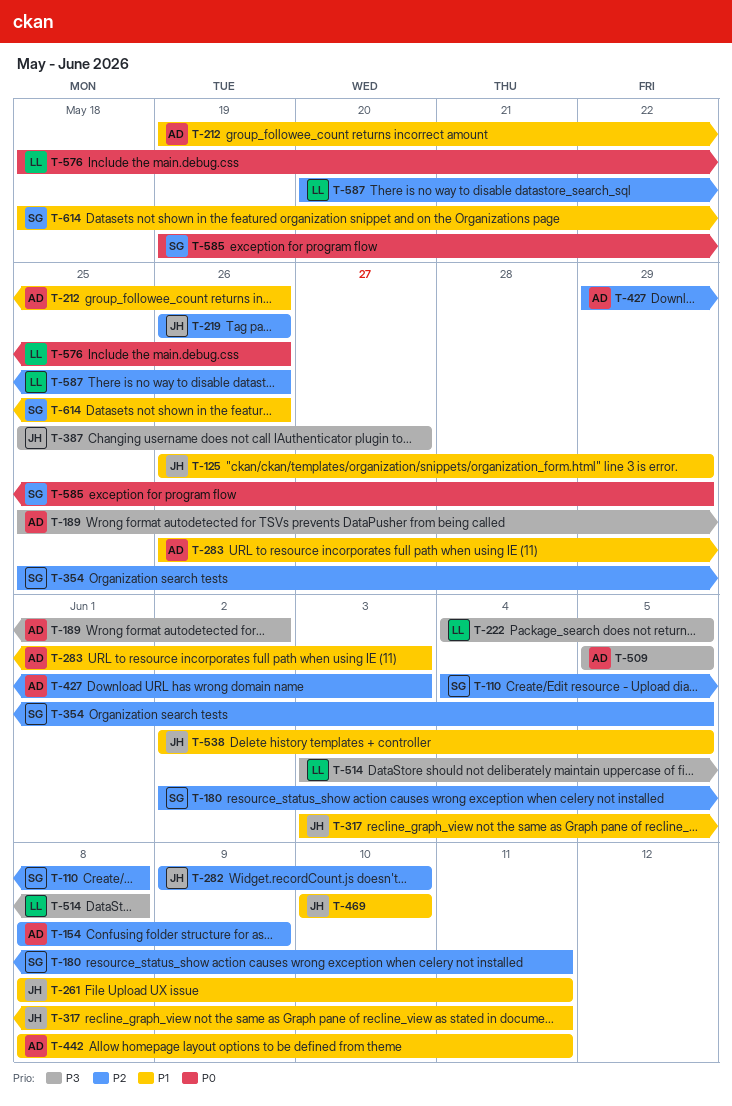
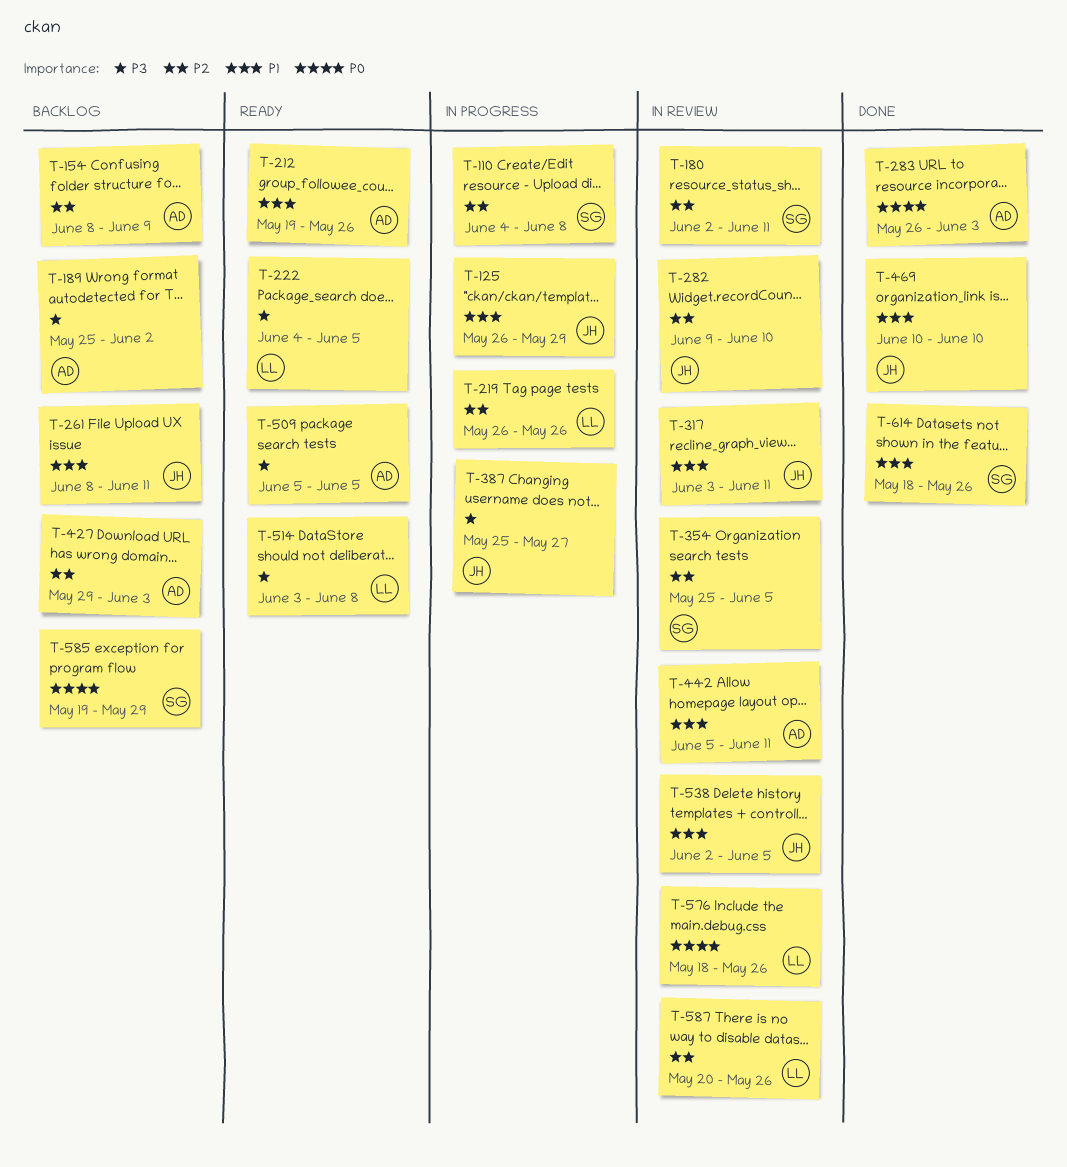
T-219, owner: JH -> LL
T-283, priority: P1 -> P0
T-442, start: Jun 8 -> Jun 5

